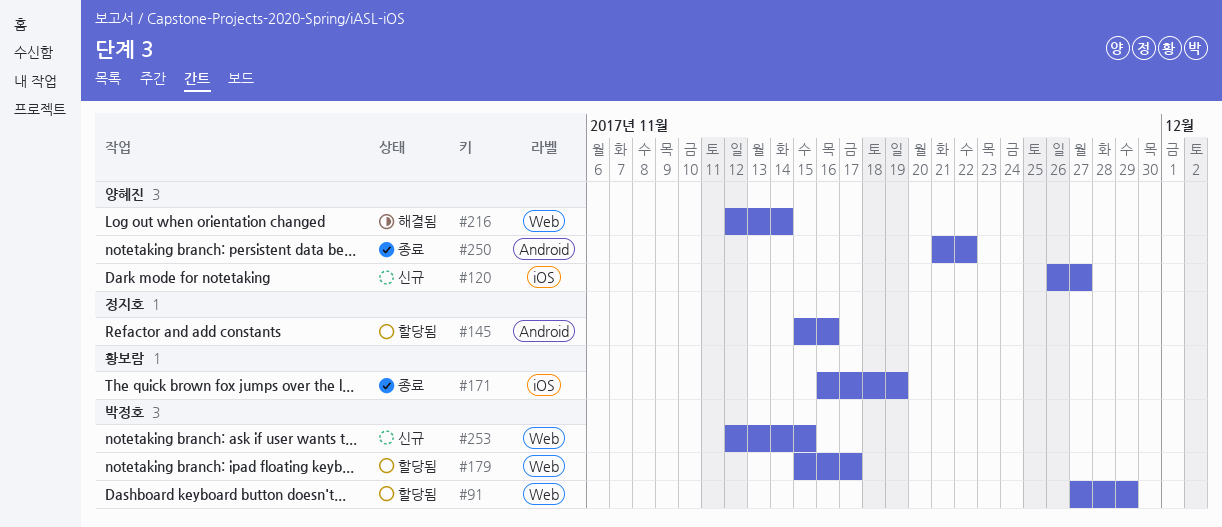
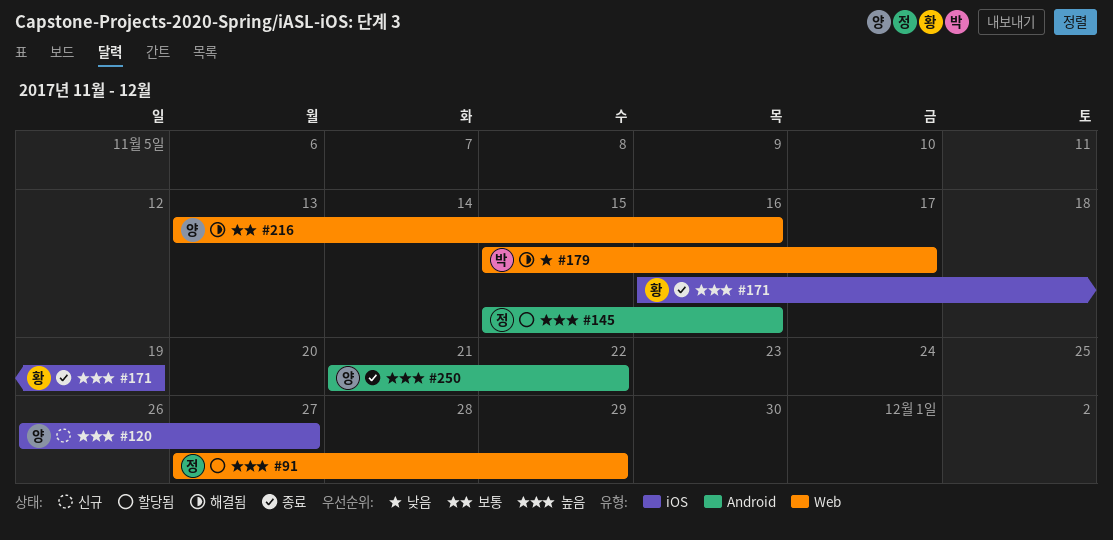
#91, owner: 박정호 -> 정지호
#179, status: 할당됨 -> 해결됨
#216, start: Nov 12 -> Nov 13
#216, due: Nov 14 -> Nov 16
#253: present -> none

